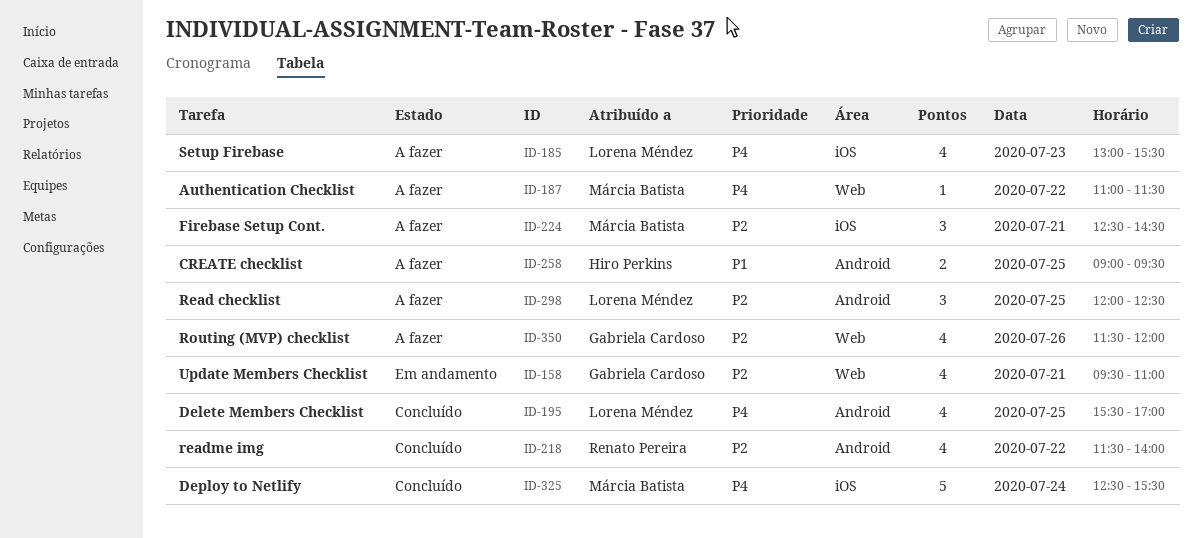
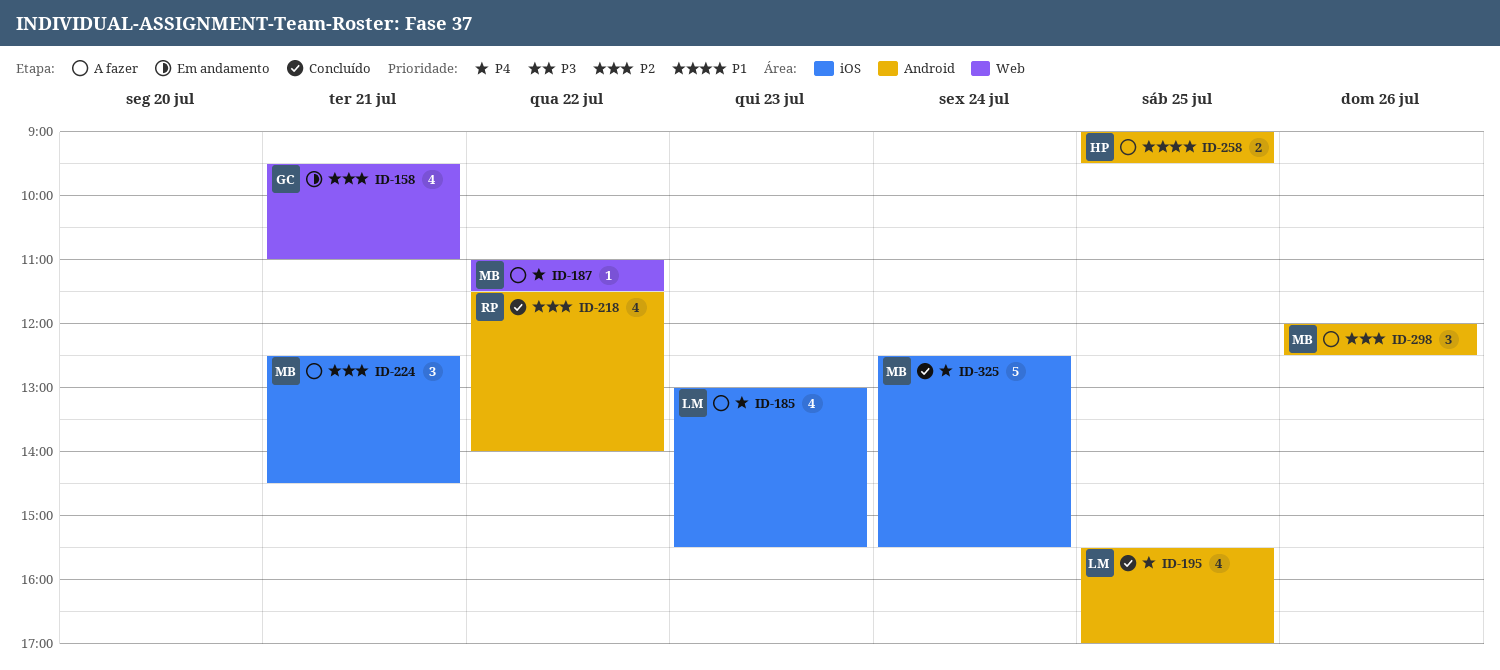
ID-298, owner: Lorena Méndez -> Márcia Batista
ID-298, day: Jul 25 -> Jul 26
ID-350: present -> none

